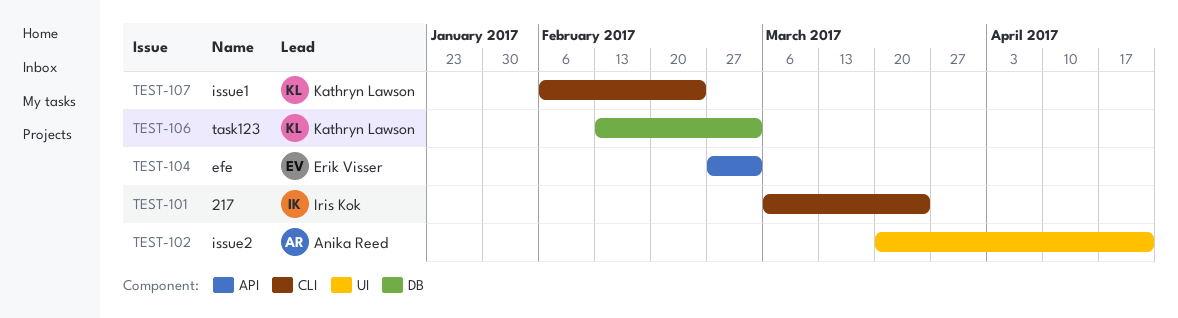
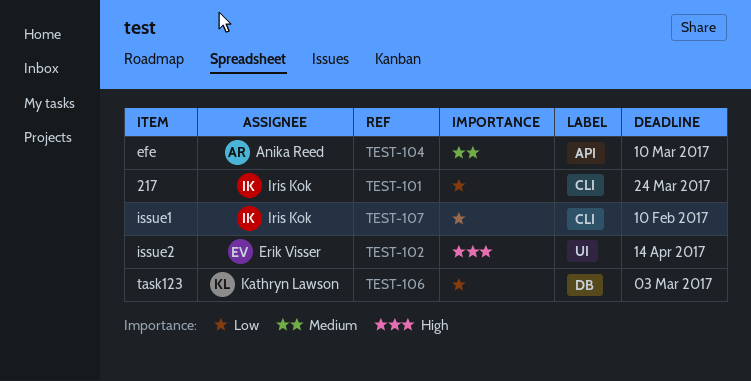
TEST-102, owner: Anika Reed -> Erik Visser
TEST-102, due: Apr 21 -> Apr 14
TEST-104, owner: Erik Visser -> Anika Reed
TEST-104, due: Mar 3 -> Mar 10
TEST-107, owner: Kathryn Lawson -> Iris Kok
TEST-107, due: Feb 24 -> Feb 10

